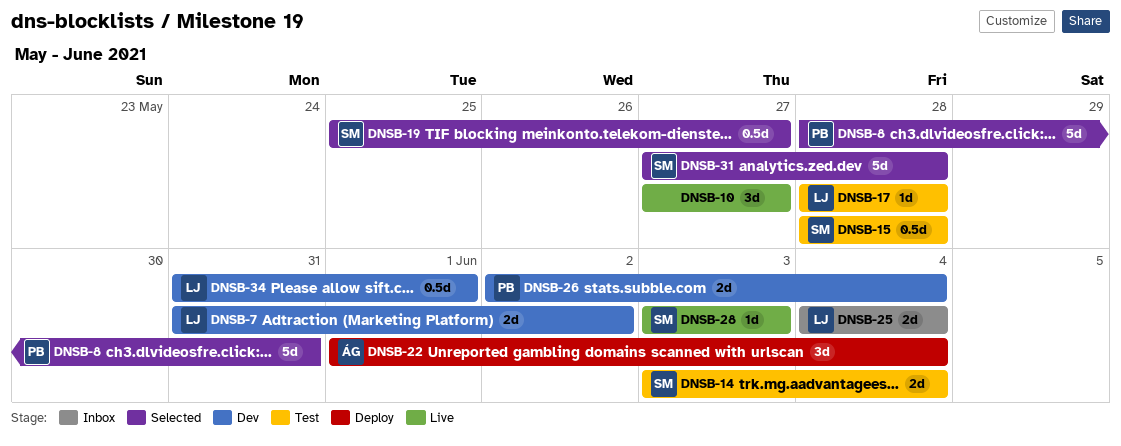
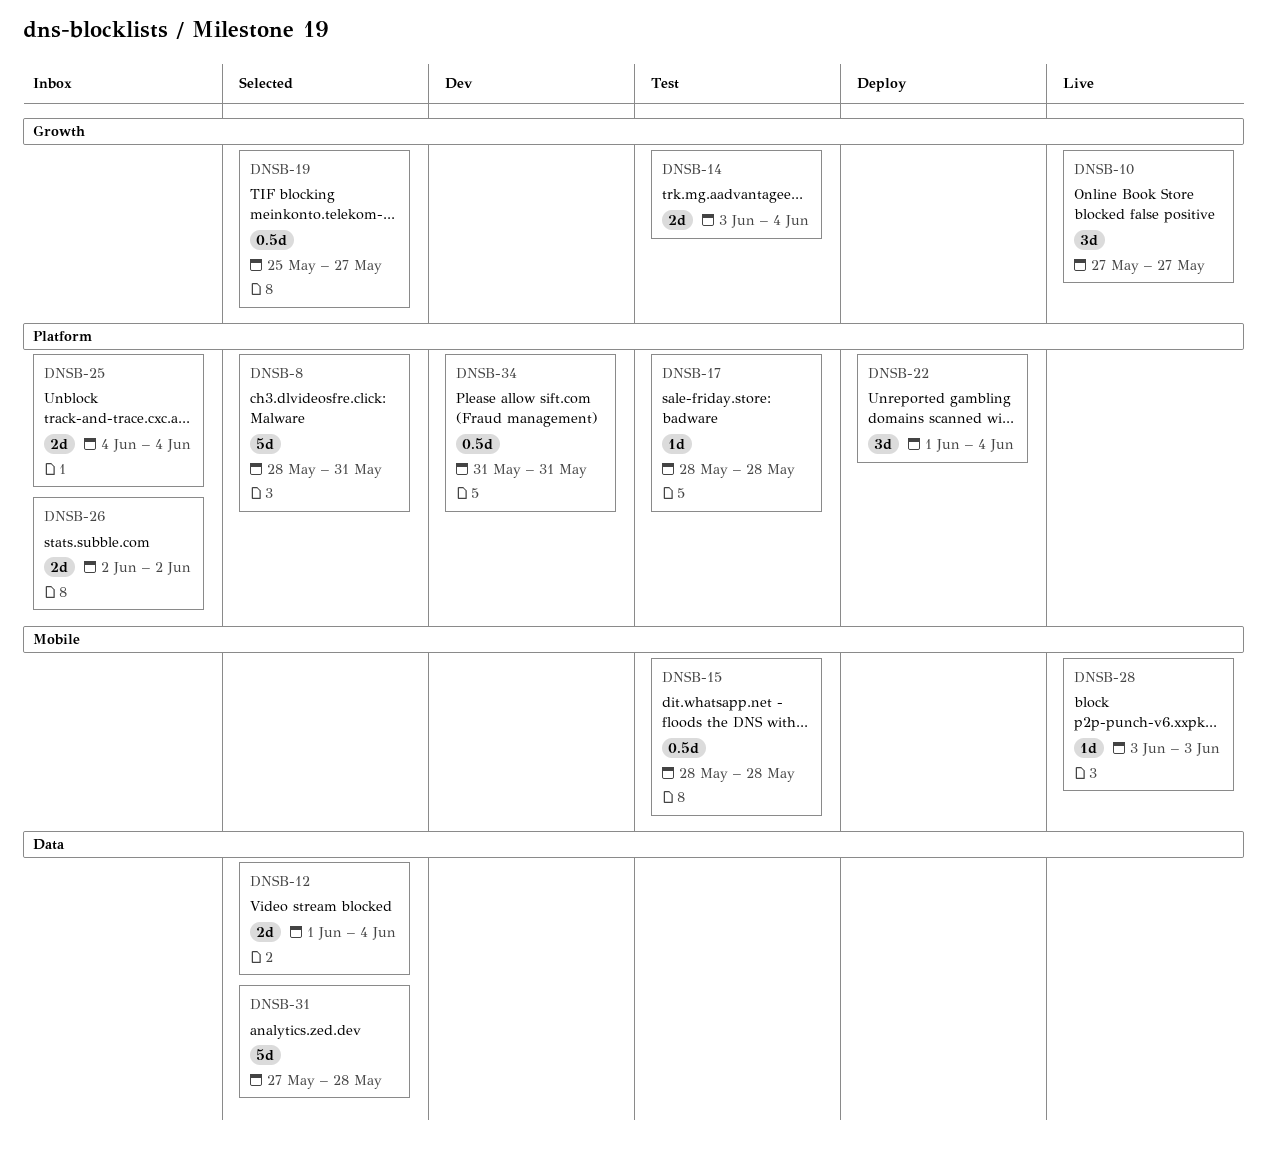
DNSB-7: present -> none
DNSB-12: none -> present
DNSB-26, status: Dev -> Inbox
DNSB-26, due: Jun 4 -> Jun 2
DNSB-34, due: Jun 1 -> May 31

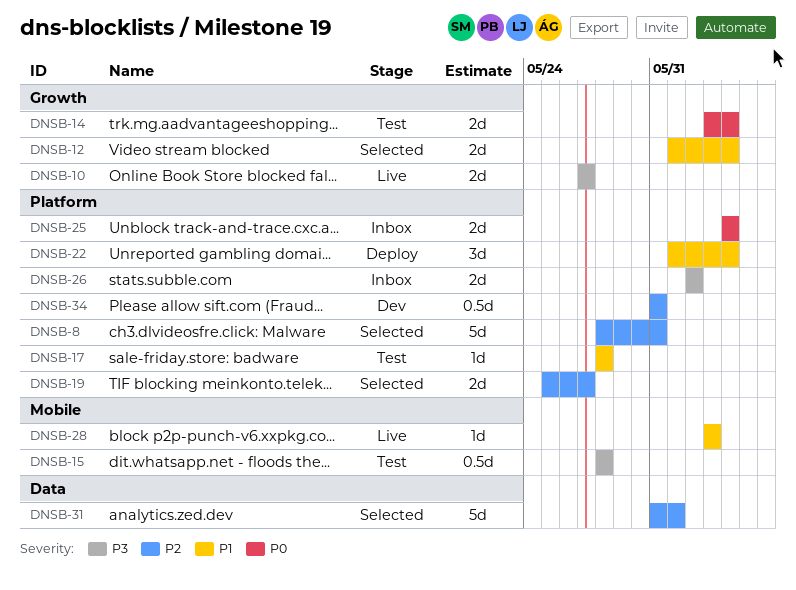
DNSB-10, estimate: 3d -> 2d
DNSB-12, label: Data -> Growth
DNSB-19, label: Growth -> Platform
DNSB-19, estimate: 0.5d -> 2d
DNSB-31, start: May 27 -> May 31
DNSB-31, due: May 28 -> Jun 1

